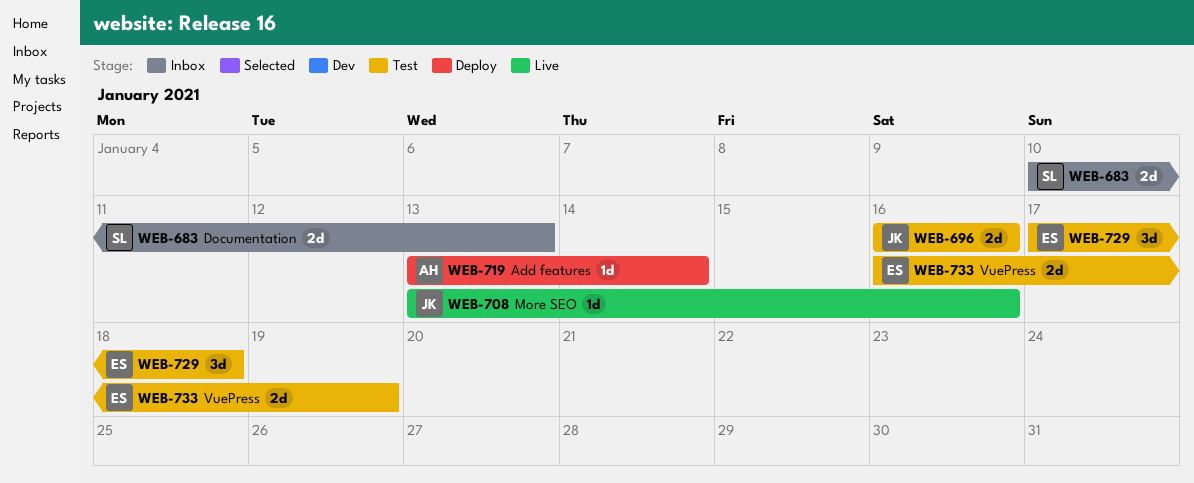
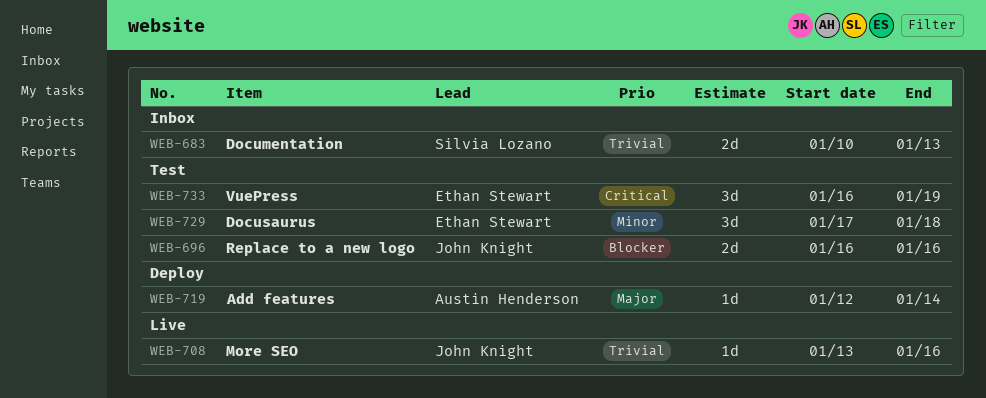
WEB-719, start: Jan 13 -> Jan 12
WEB-733, estimate: 2d -> 3d

